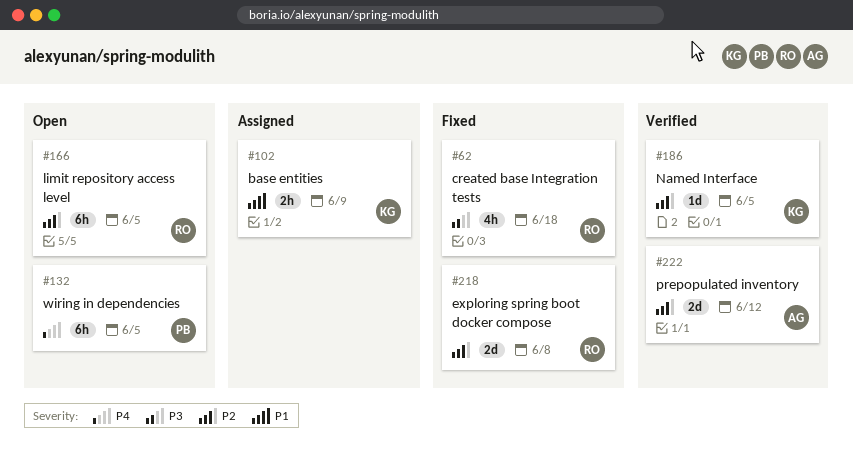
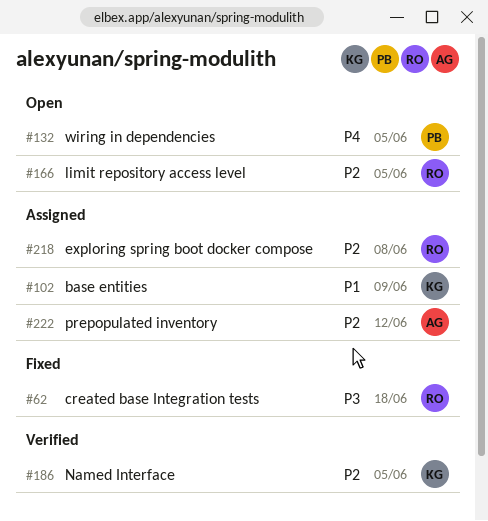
#218, status: Fixed -> Assigned
#222, status: Verified -> Assigned

